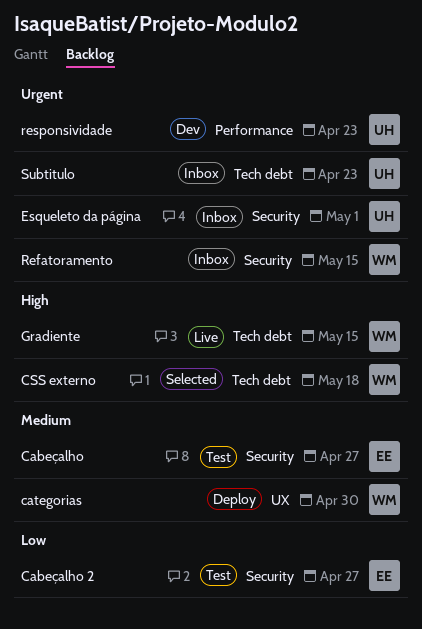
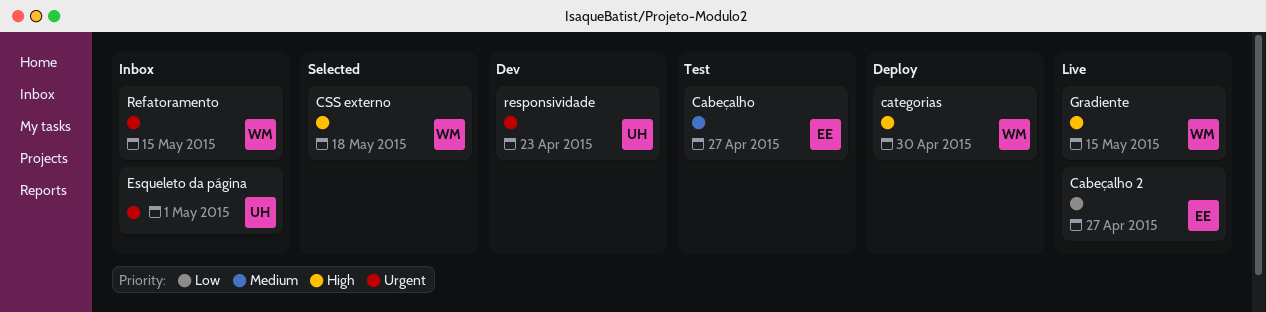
Cabeçalho 2, status: Test -> Live
categorias, priority: Medium -> High
Subtitulo: present -> none

